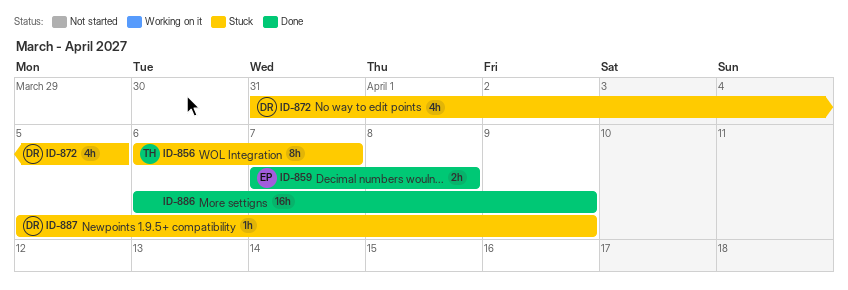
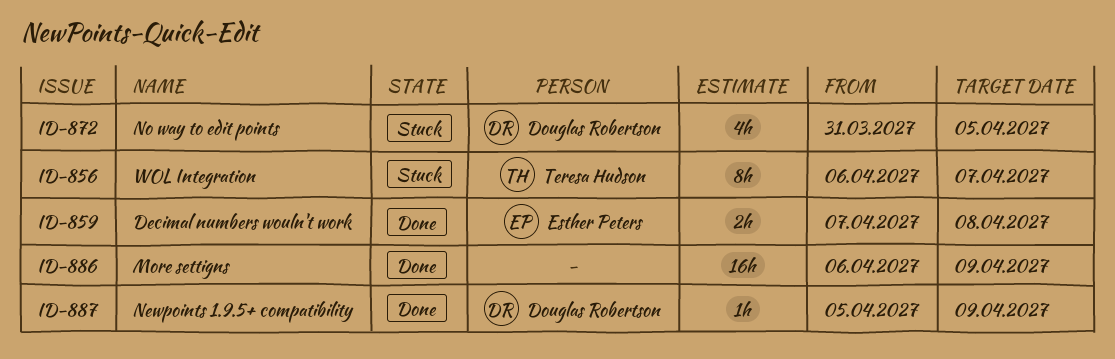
ID-887, status: Stuck -> Done

